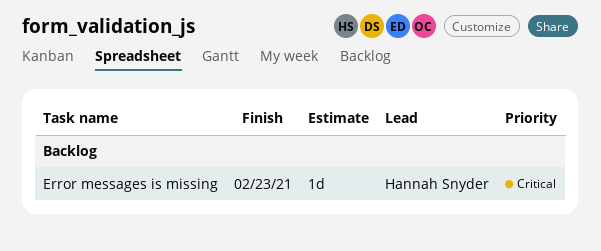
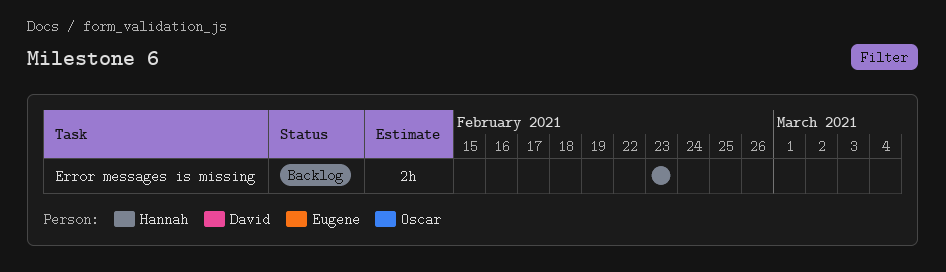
Error messages is missing, estimate: 1d -> 2h

